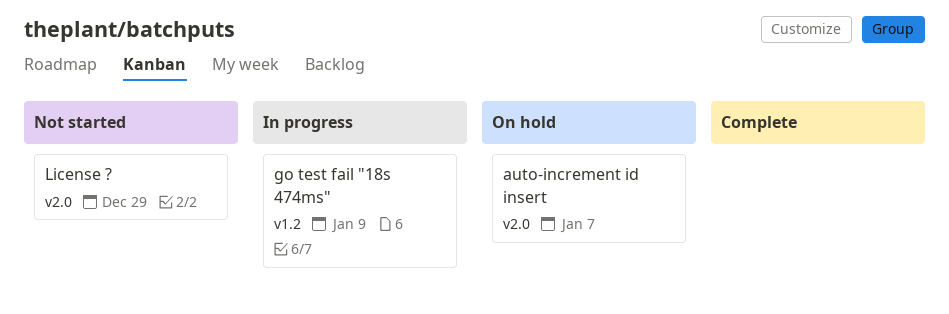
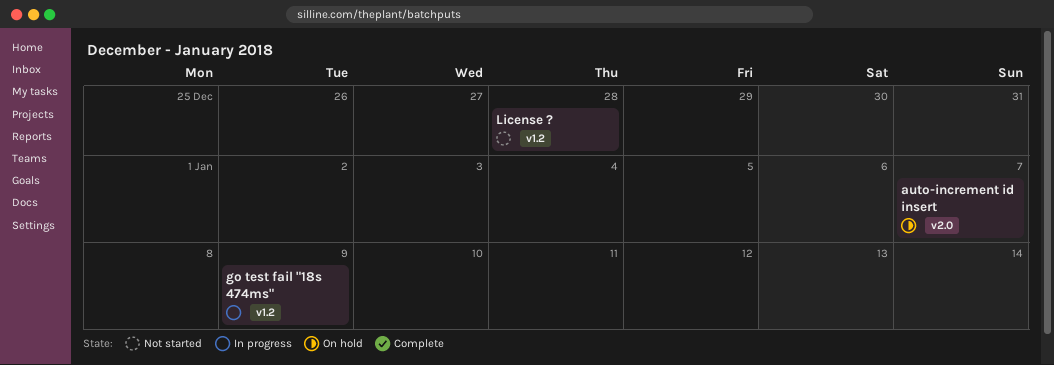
License ?, label: v2.0 -> v1.2
License ?, due: Dec 29 -> Dec 28

